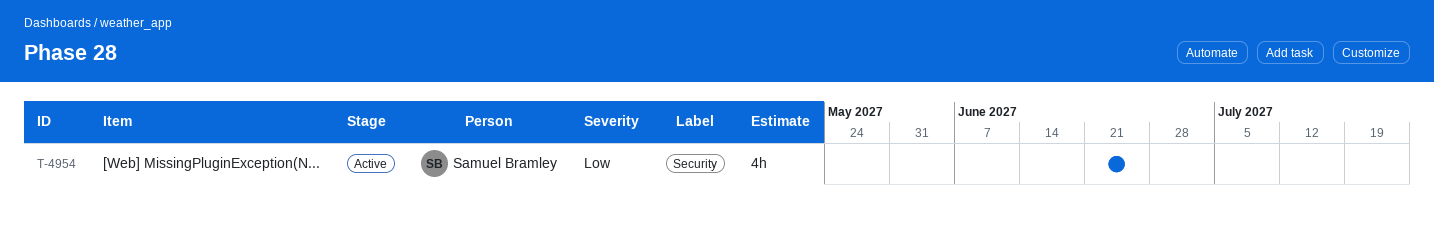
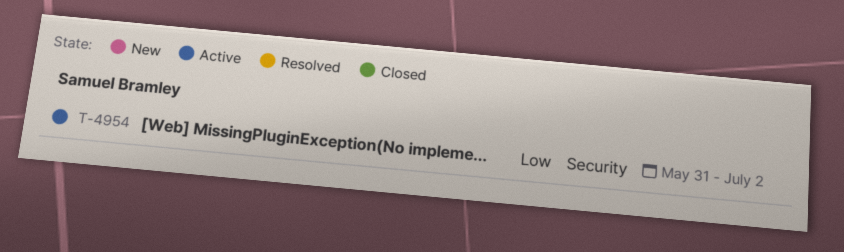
T-4954, start: Jun 21 -> May 31
T-4954, due: Jun 25 -> Jul 2

